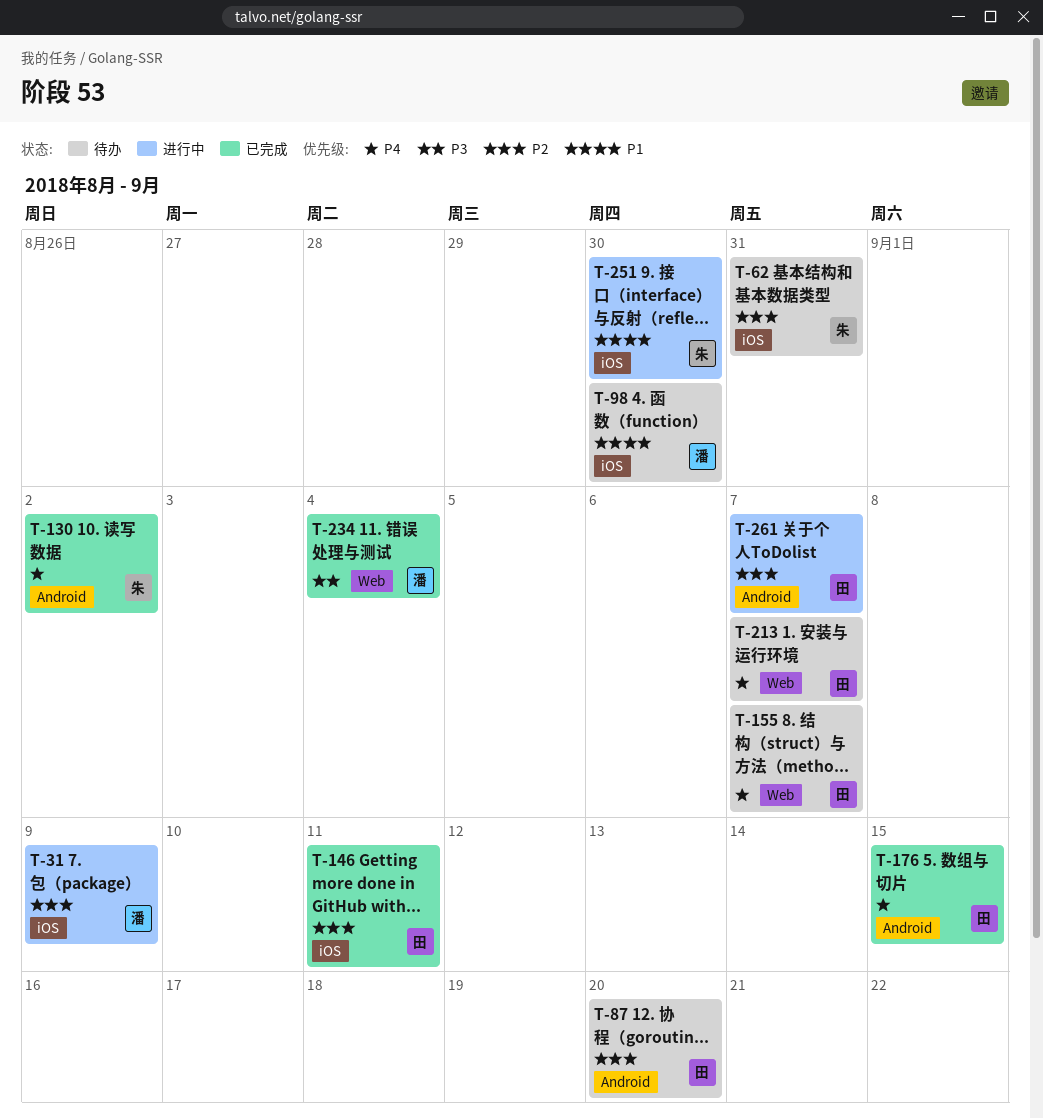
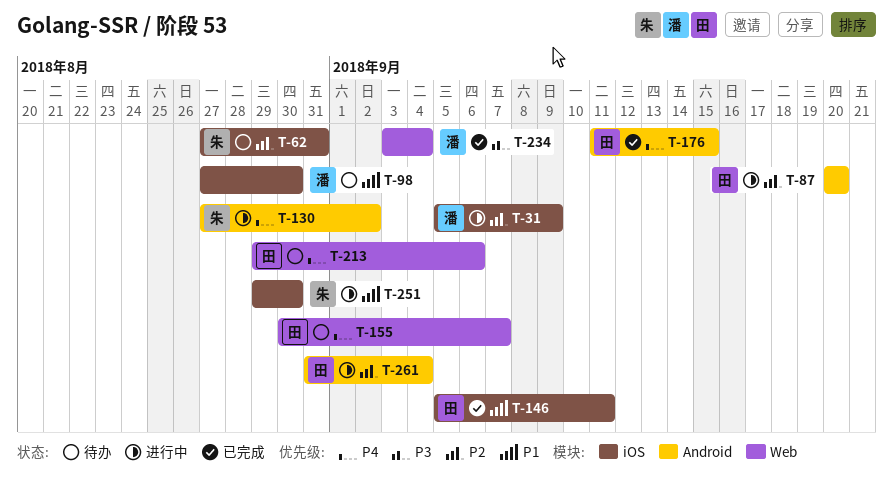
T-87, status: 待办 -> 进行中
T-130, status: 已完成 -> 进行中
T-146, priority: P2 -> P1
T-213, due: Sep 7 -> Sep 6
T-261, due: Sep 7 -> Sep 4

